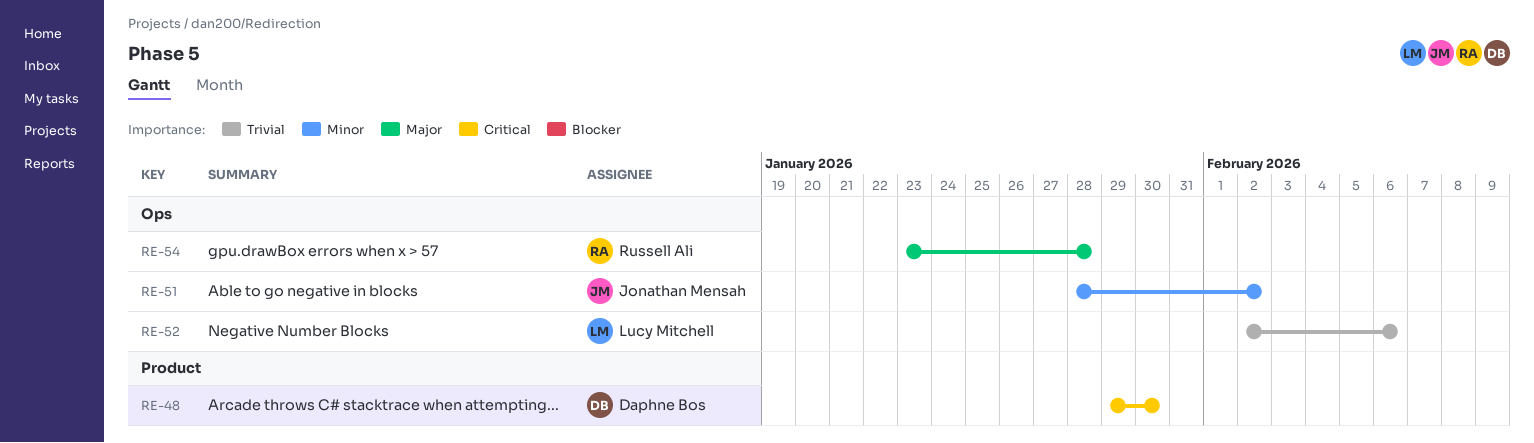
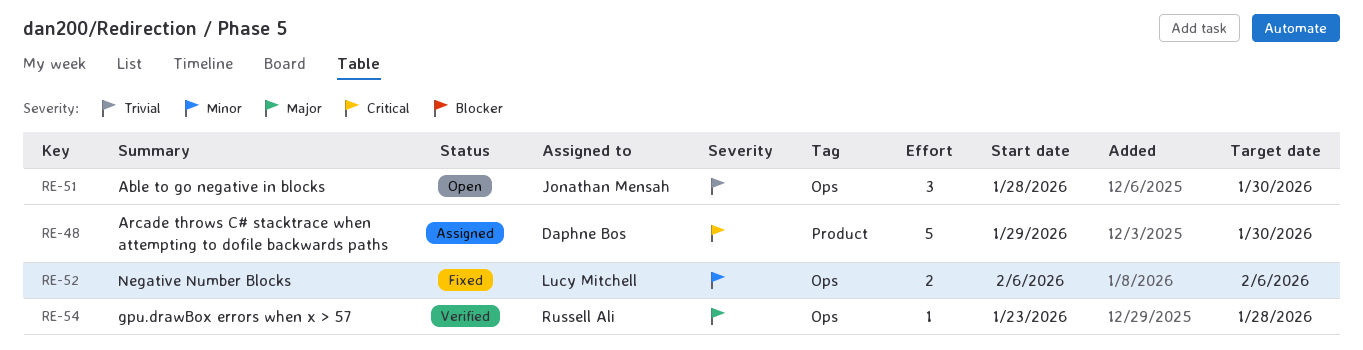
RE-51, priority: Minor -> Trivial
RE-51, due: Feb 2 -> Jan 30
RE-52, priority: Trivial -> Minor
RE-52, start: Feb 2 -> Feb 6

